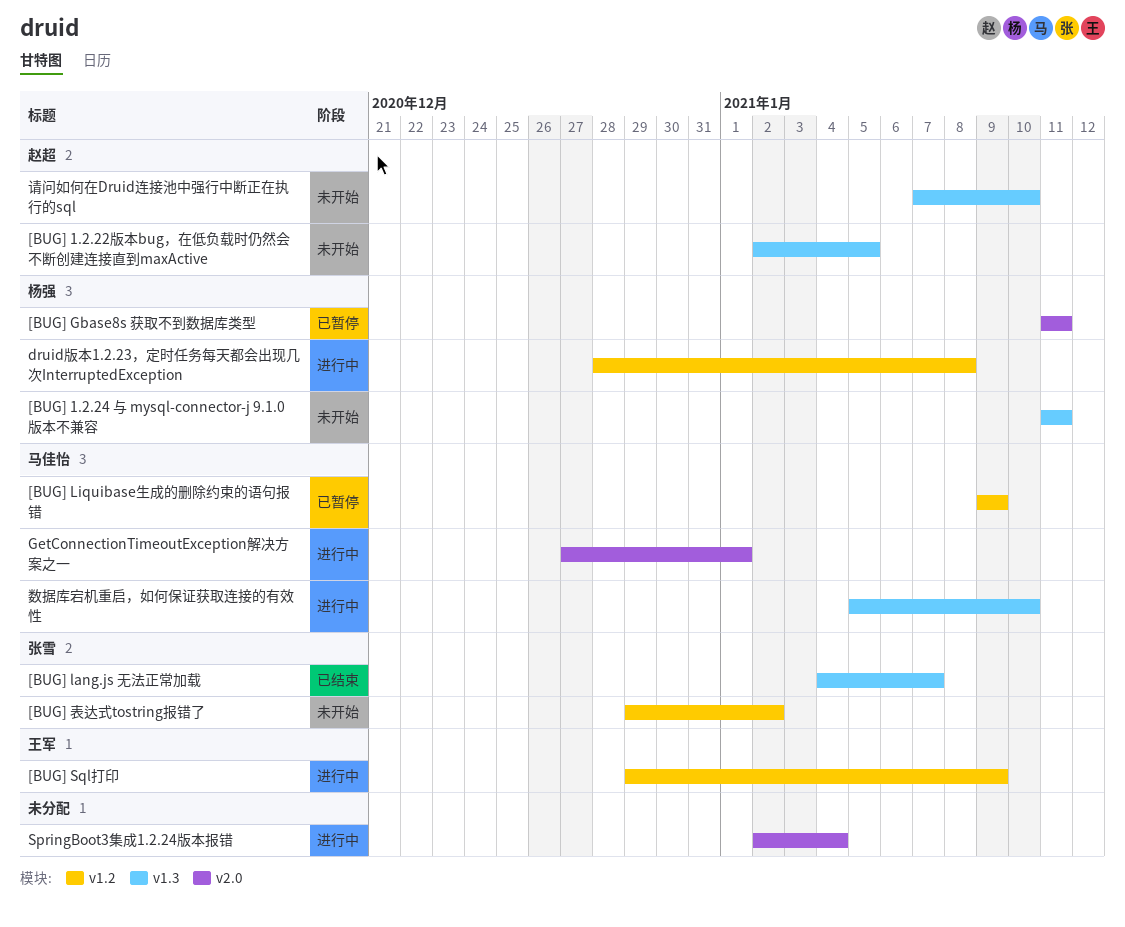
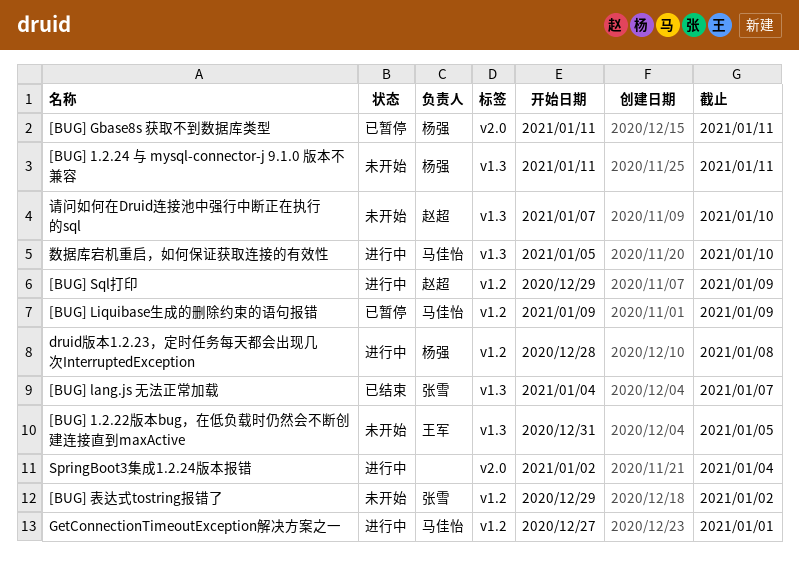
[BUG] 1.2.22版本bug，在低负载时仍然会不断创建连接直到maxActive, owner: 赵超 -> 王军
[BUG] 1.2.22版本bug，在低负载时仍然会不断创建连接直到maxActive, start: Jan 2 -> Dec 31
[BUG] Sql打印, owner: 王军 -> 赵超
GetConnectionTimeoutException解决方案之一, label: v2.0 -> v1.2

